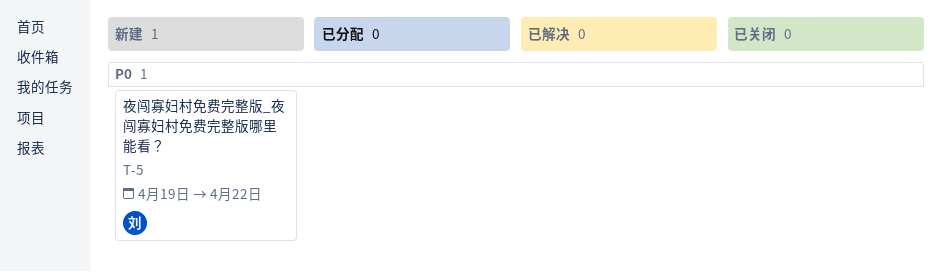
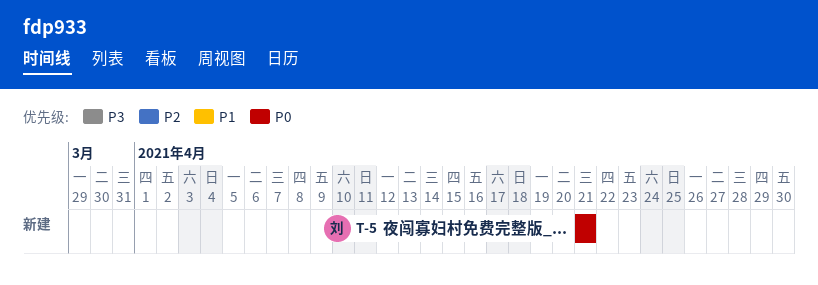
T-5, start: Apr 19 -> Apr 21
T-5, due: Apr 22 -> Apr 21

